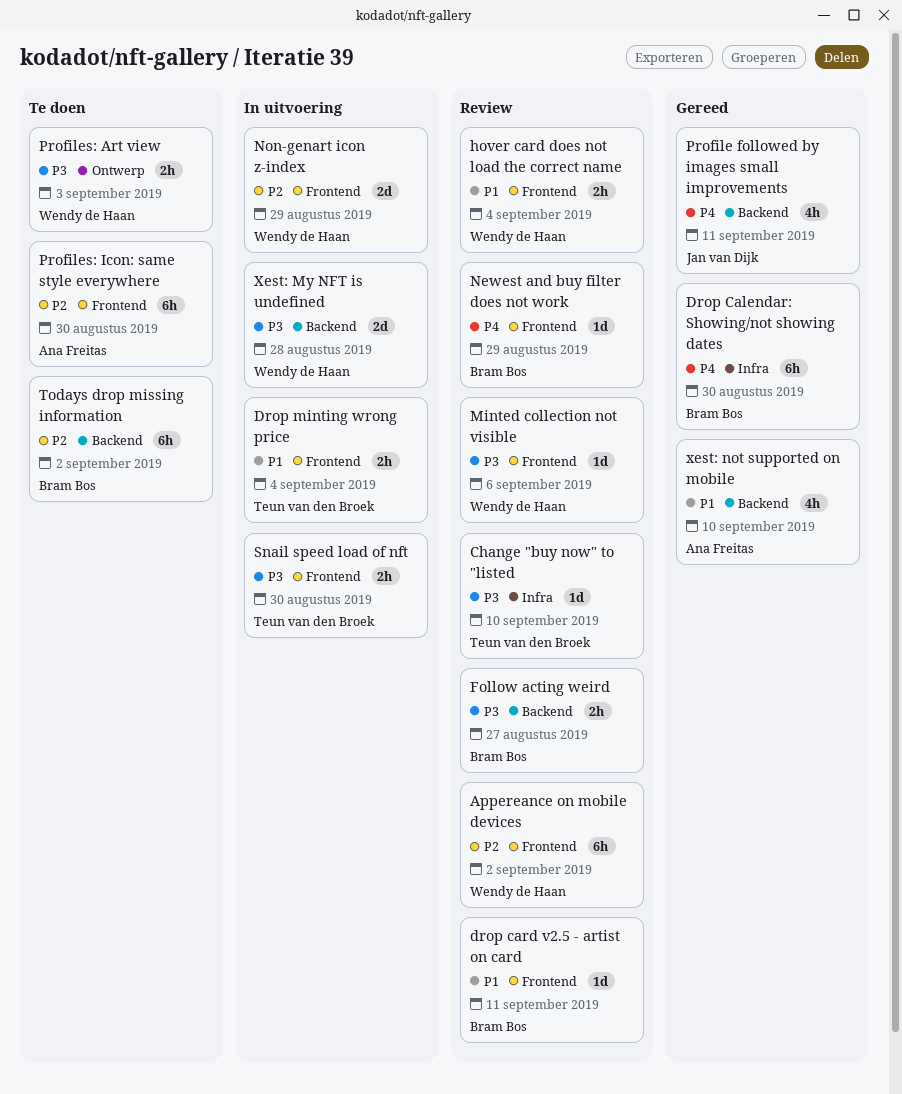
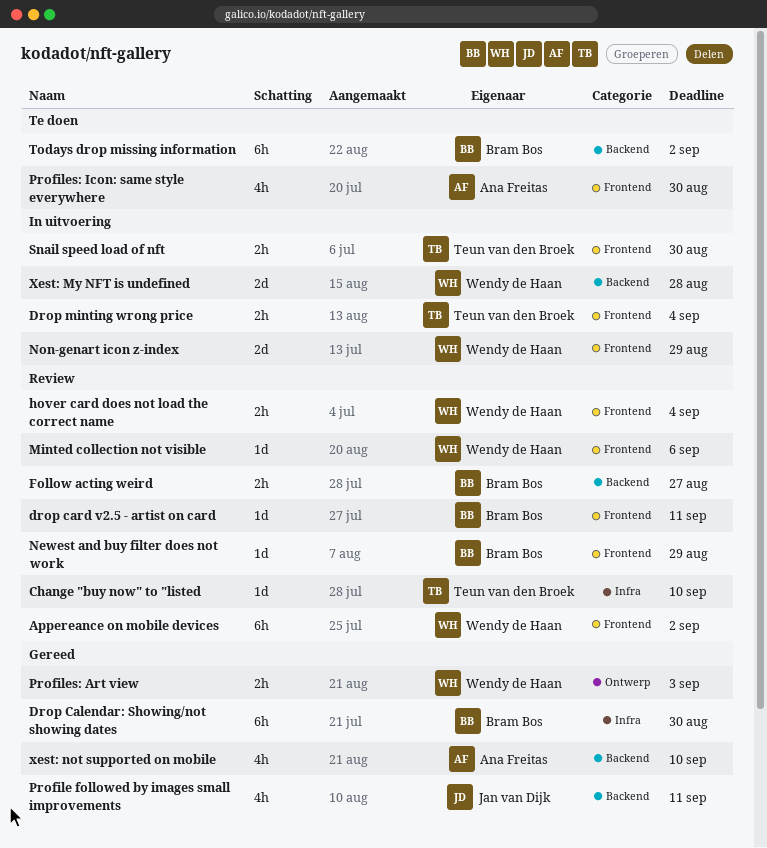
Profiles: Art view, status: Te doen -> Gereed
Profiles: Icon: same style everywhere, estimate: 6h -> 4h

